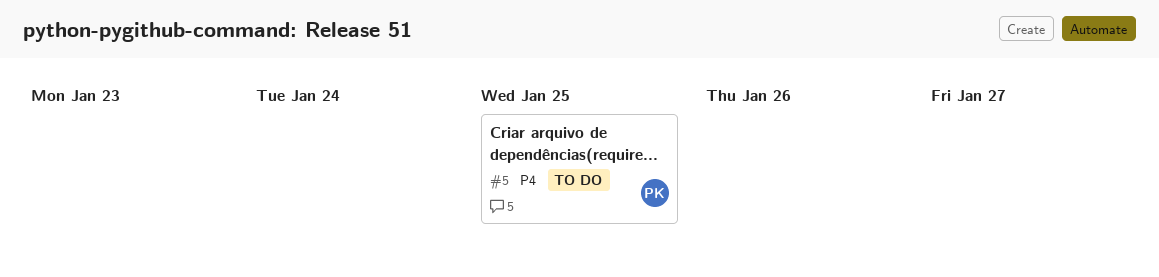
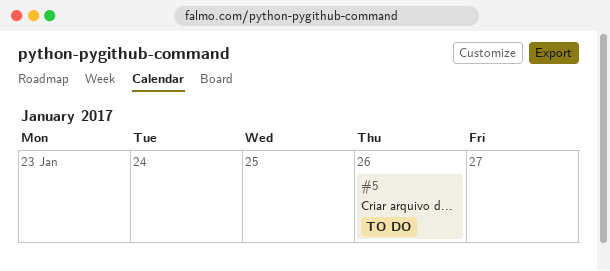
#5, due: Jan 25 -> Jan 26

